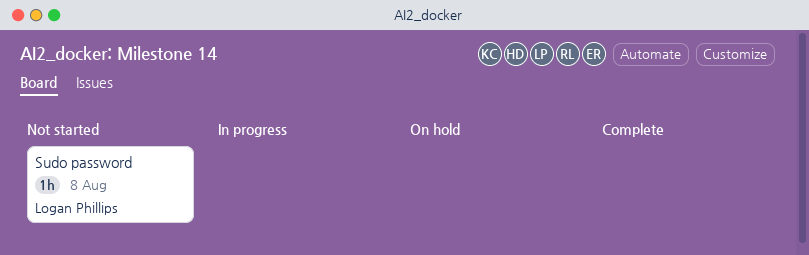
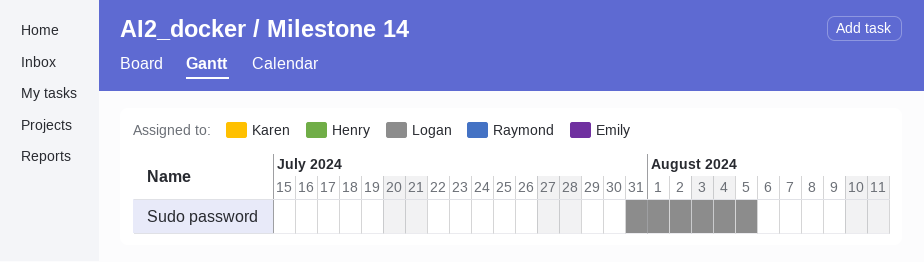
Sudo password, due: Aug 8 -> Aug 5

